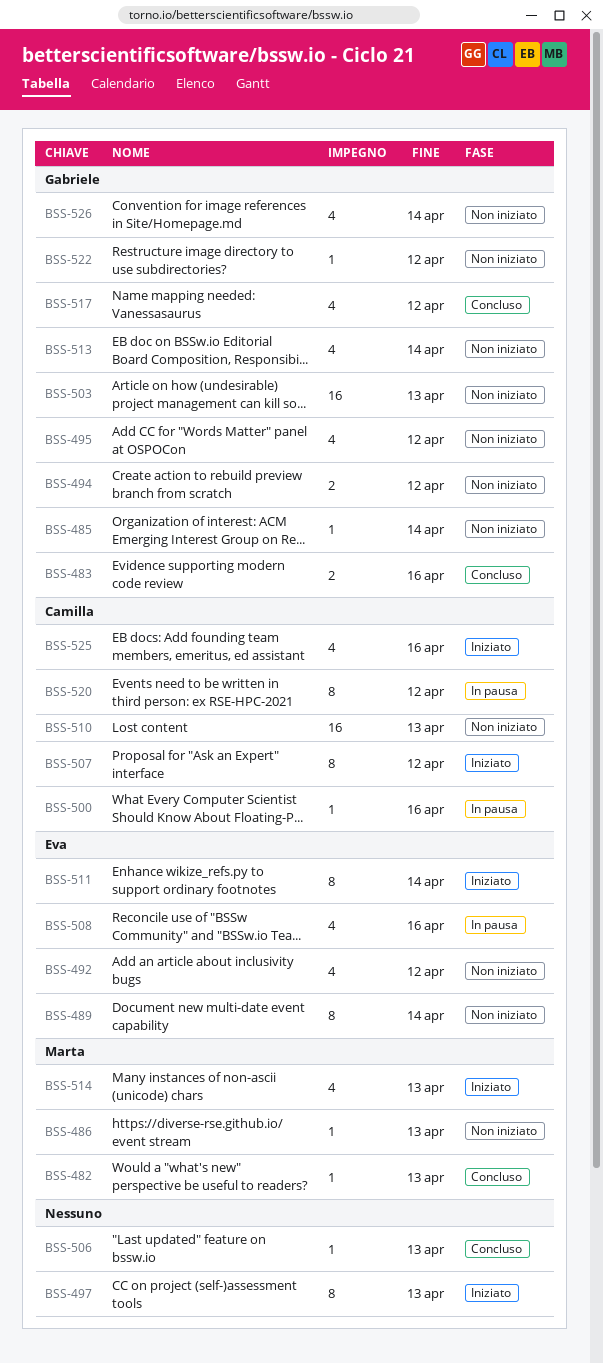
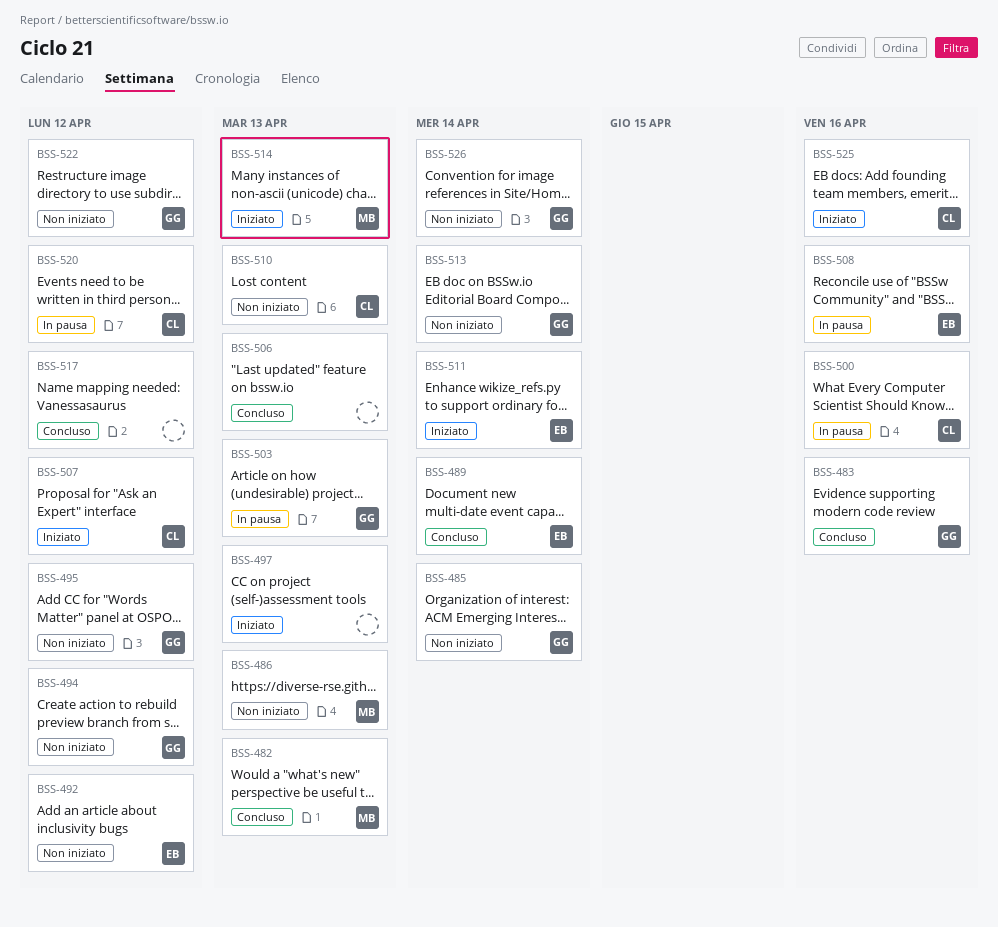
BSS-489, status: Non iniziato -> Concluso
BSS-503, status: Non iniziato -> In pausa
BSS-517, owner: Gabriele -> none

